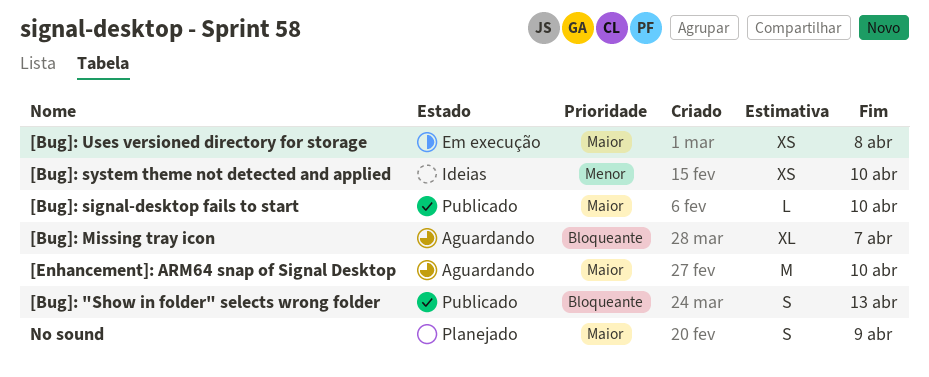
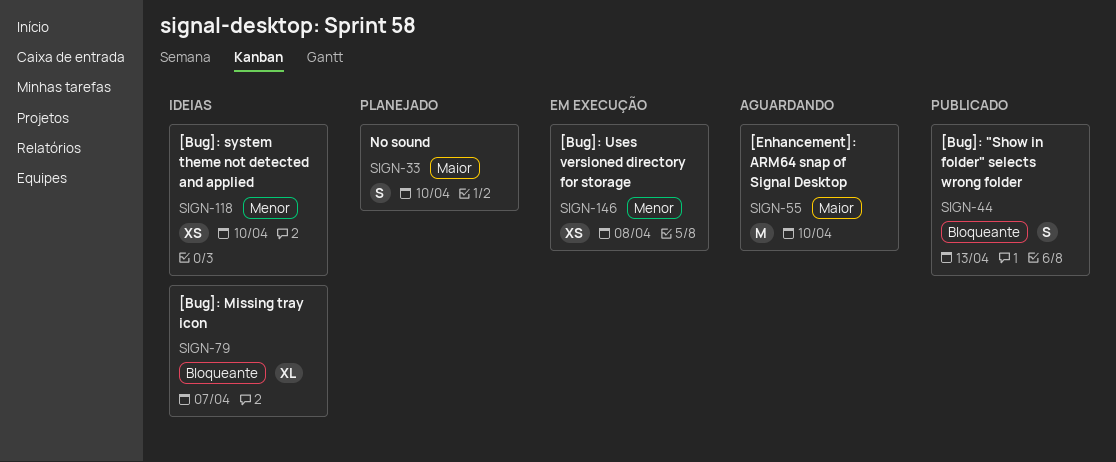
[Bug]: Missing tray icon, status: Aguardando -> Ideias
[Bug]: signal-desktop fails to start: present -> none
[Bug]: Uses versioned directory for storage, priority: Maior -> Menor
No sound, due: Apr 9 -> Apr 10

